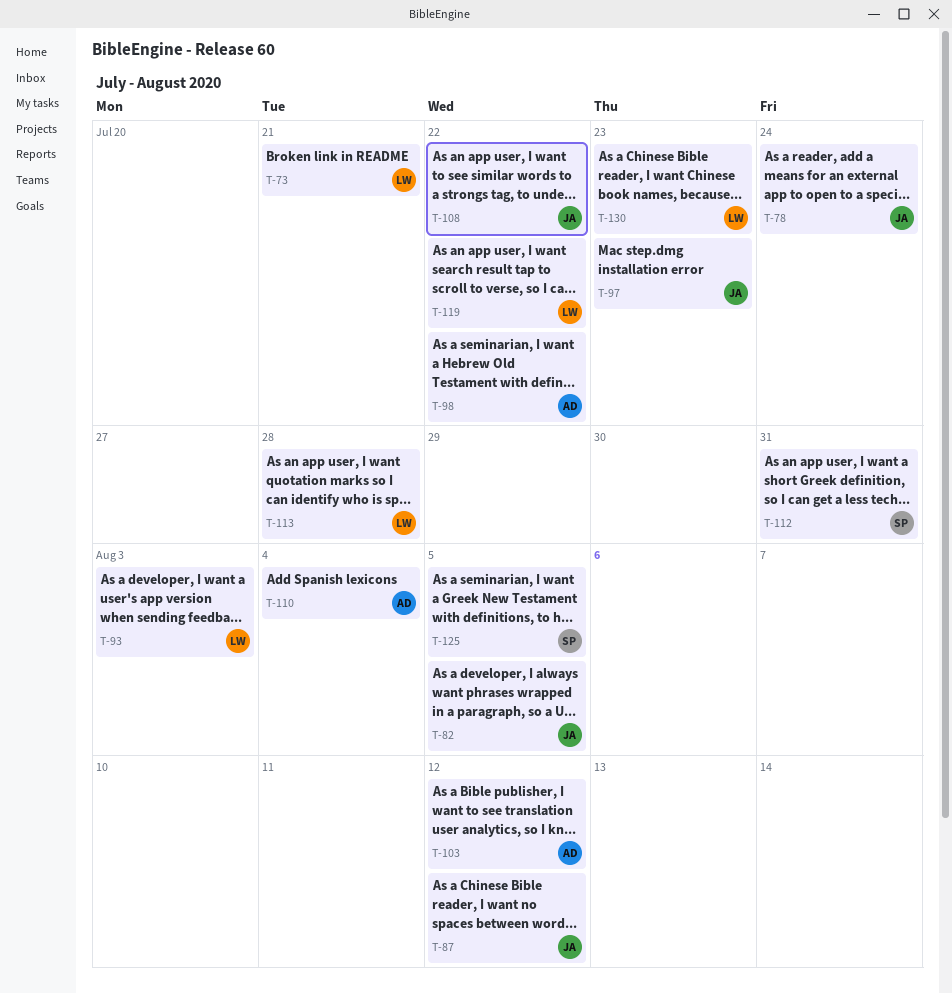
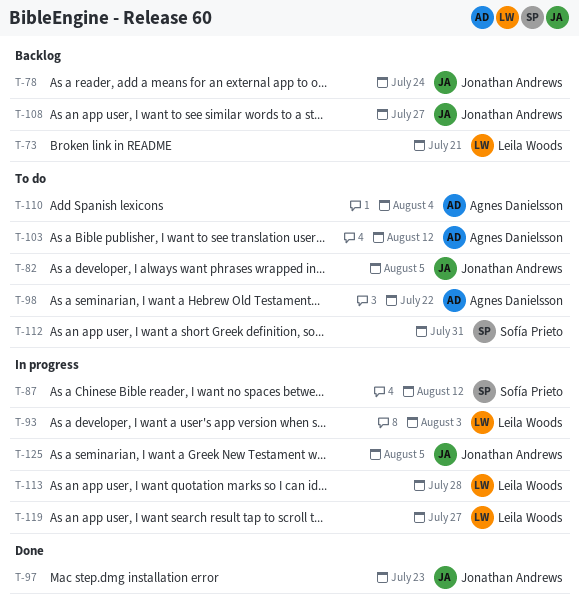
T-87, owner: Jonathan Andrews -> Sofía Prieto
T-108, due: Jul 22 -> Jul 27
T-119, due: Jul 22 -> Jul 27
T-125, owner: Sofía Prieto -> Jonathan Andrews
T-130: present -> none

